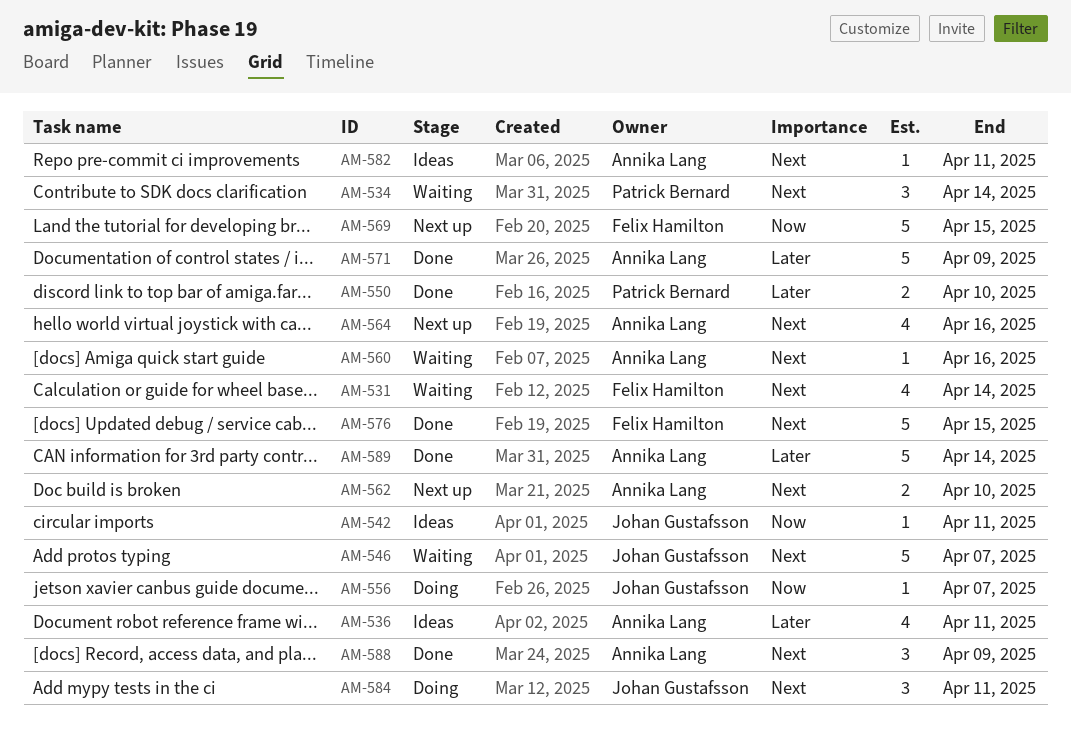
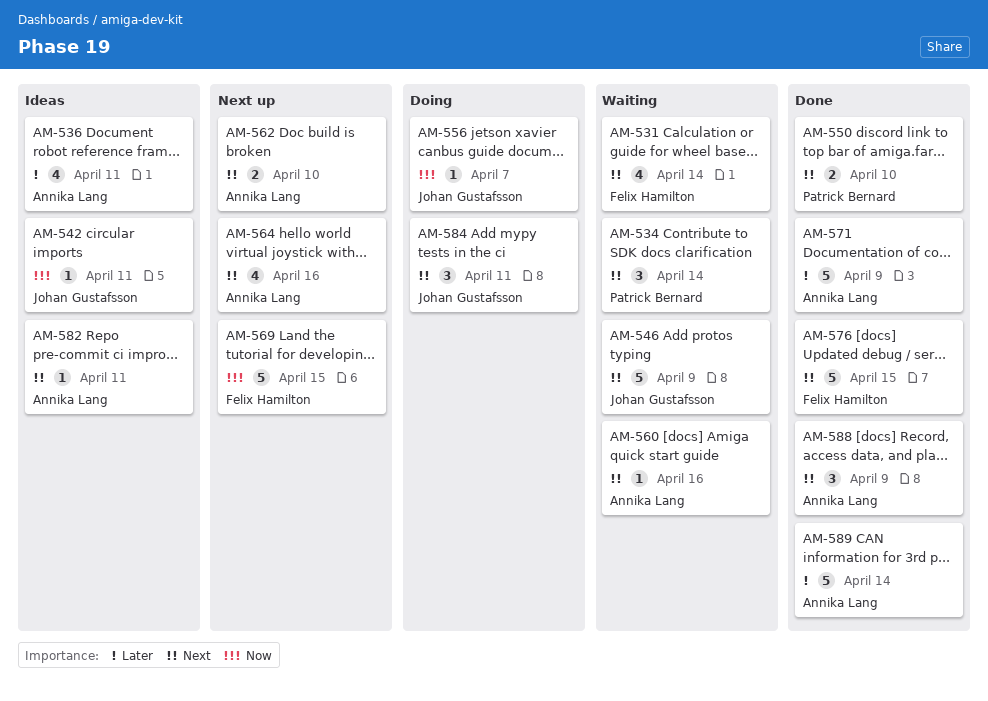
AM-546, due: Apr 7 -> Apr 9
AM-550, priority: Later -> Next

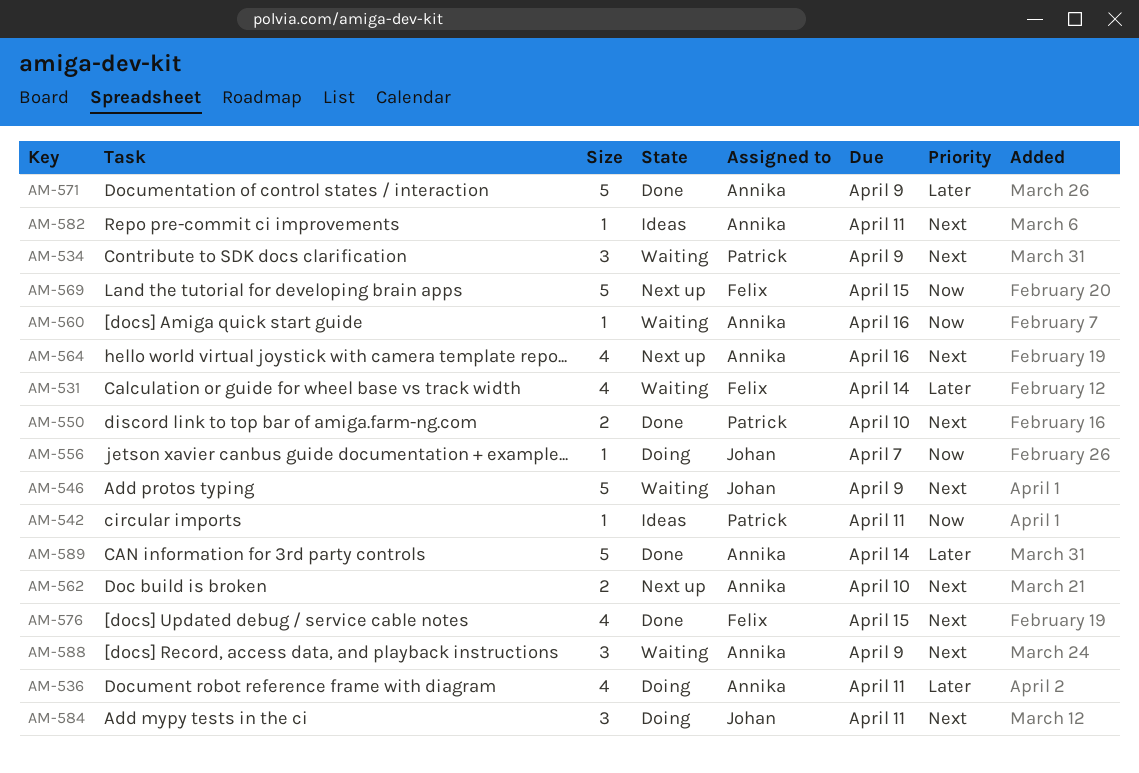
AM-531, priority: Next -> Later
AM-534, due: Apr 14 -> Apr 9
AM-536, status: Ideas -> Doing
AM-542, owner: Johan Gustafsson -> Patrick Bernard
AM-560, priority: Next -> Now
AM-576, estimate: 5 -> 4
AM-588, status: Done -> Waiting

